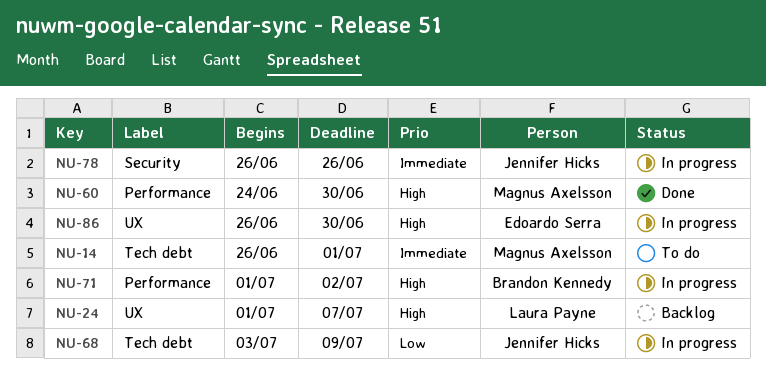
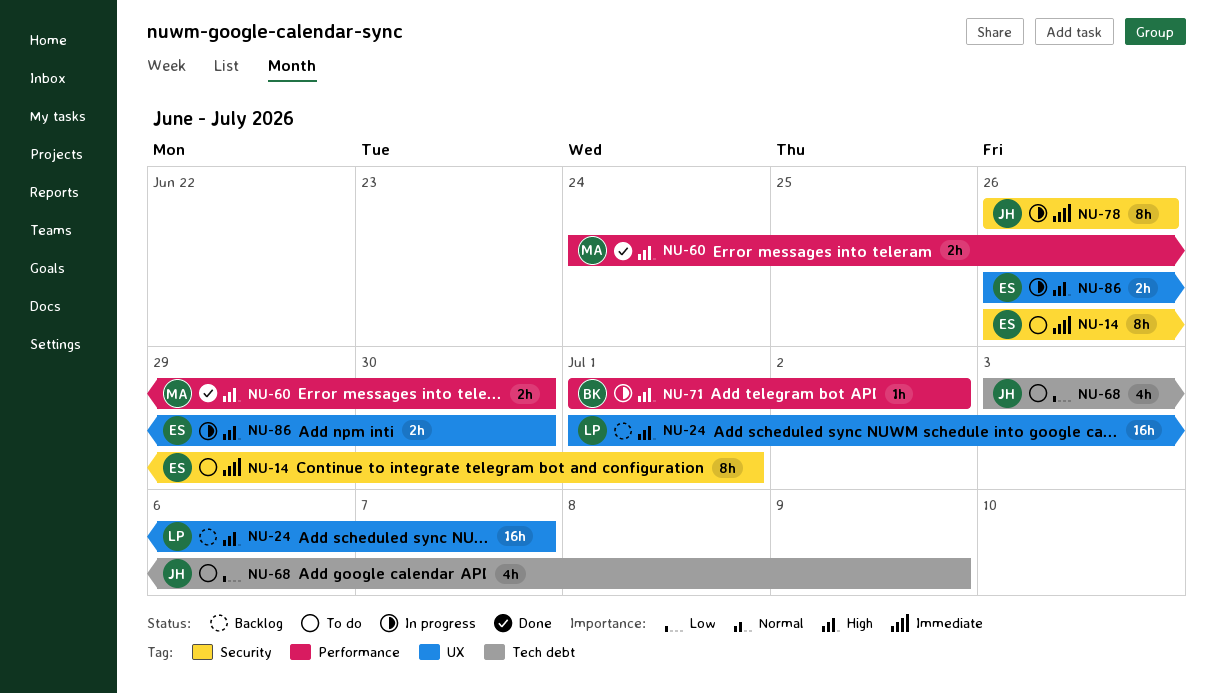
NU-14, owner: Magnus Axelsson -> Edoardo Serra
NU-14, label: Tech debt -> Security
NU-68, status: In progress -> To do

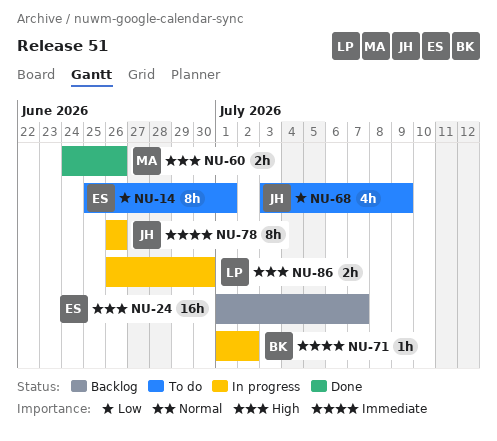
NU-14, priority: Immediate -> Low
NU-14, start: Jun 26 -> Jun 25
NU-24, owner: LP -> ES
NU-60, due: Jun 30 -> Jun 26
NU-71, priority: High -> Immediate
NU-86, owner: ES -> LP

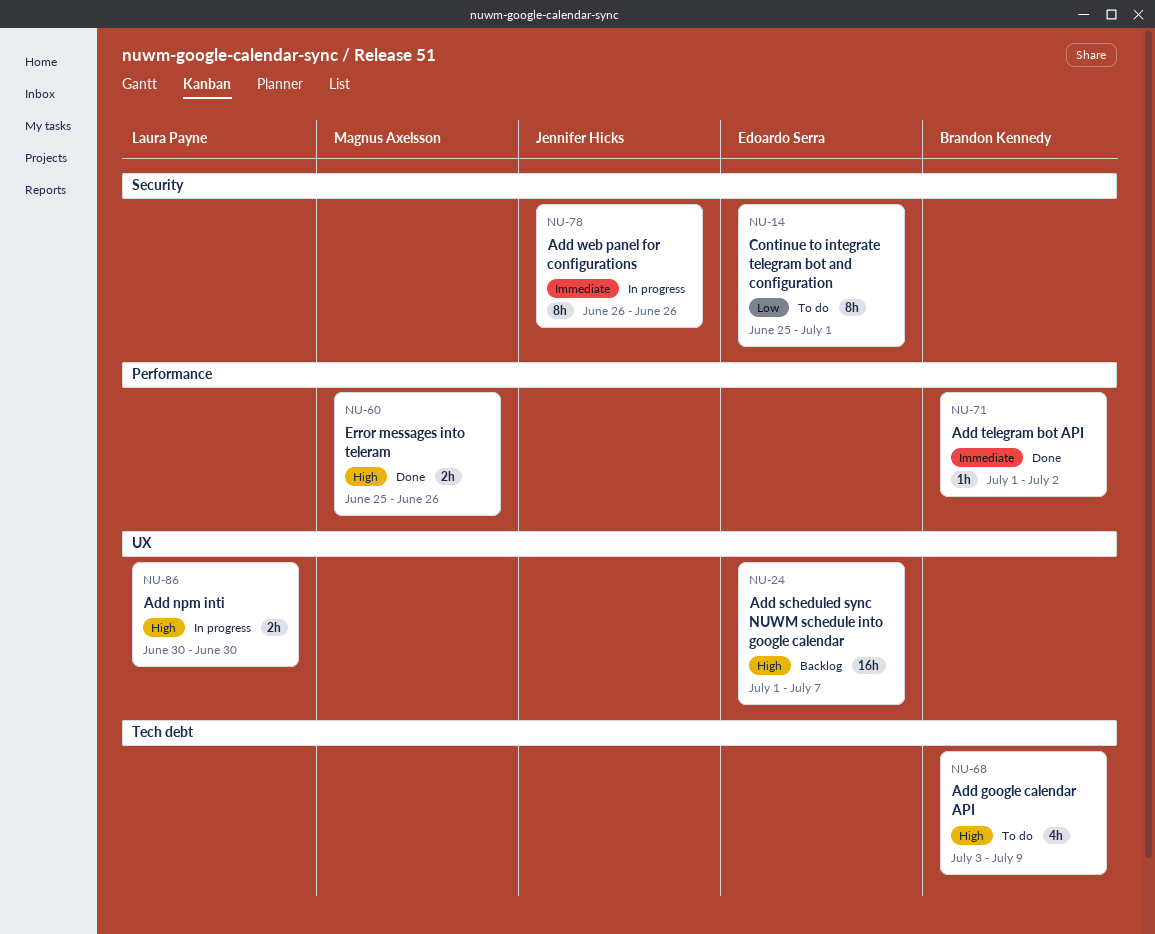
NU-60, start: Jun 24 -> Jun 25
NU-68, owner: Jennifer Hicks -> Brandon Kennedy
NU-68, priority: Low -> High
NU-71, status: In progress -> Done
NU-86, start: Jun 26 -> Jun 30

